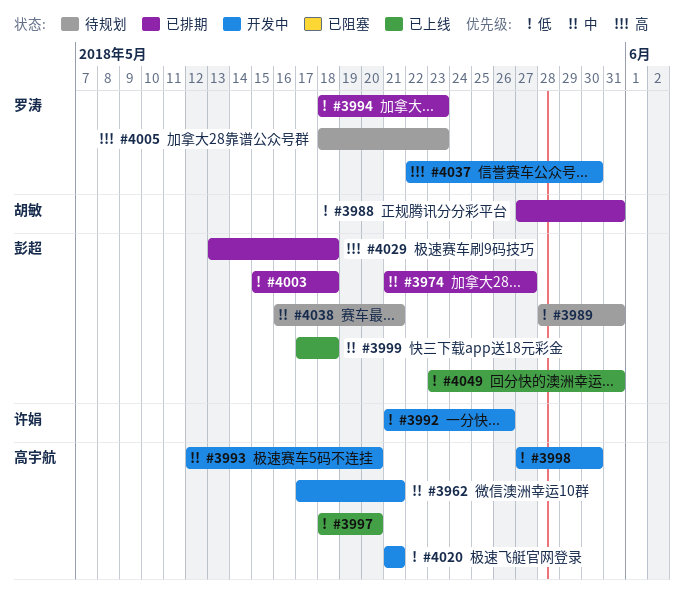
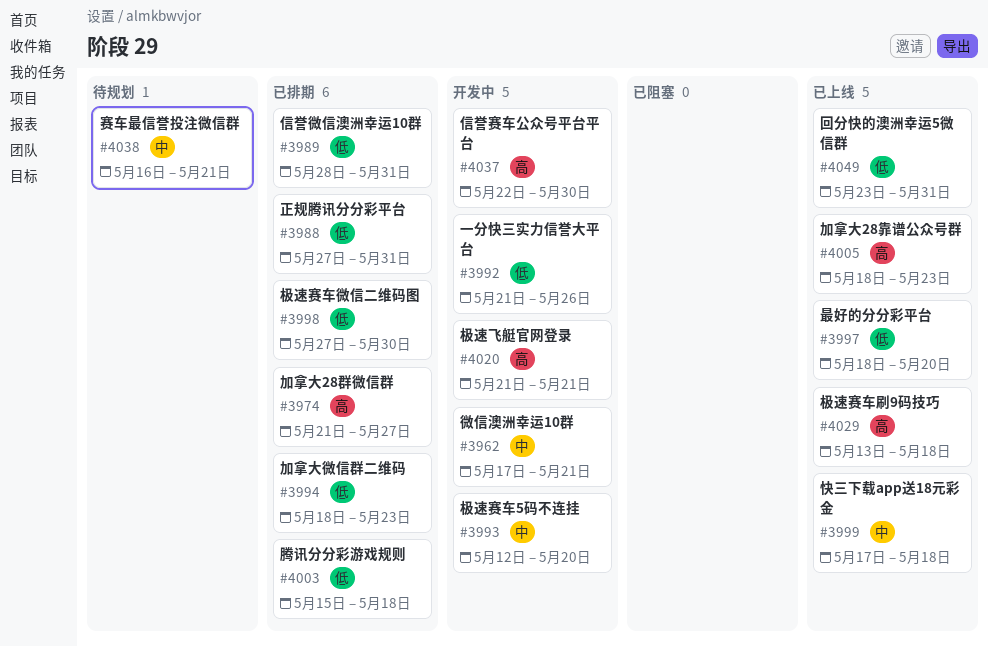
#3974, priority: 中 -> 高
#3989, status: 待规划 -> 已排期
#3998, status: 开发中 -> 已排期
#4005, status: 待规划 -> 已上线
#4020, priority: 低 -> 高
#4029, status: 已排期 -> 已上线

